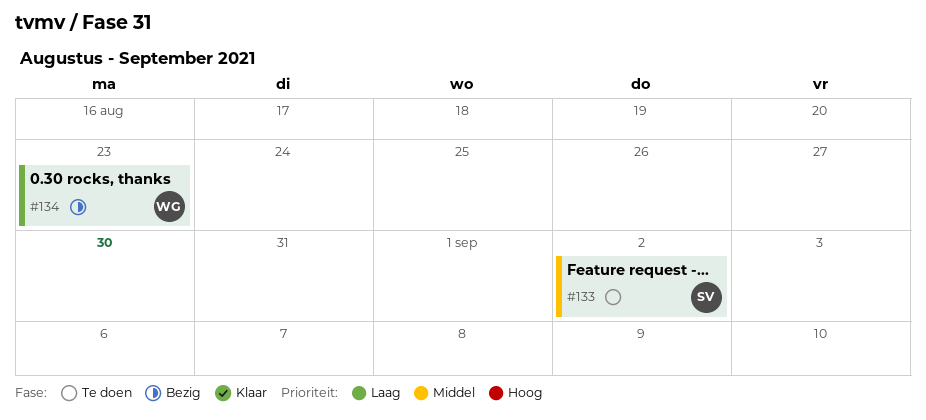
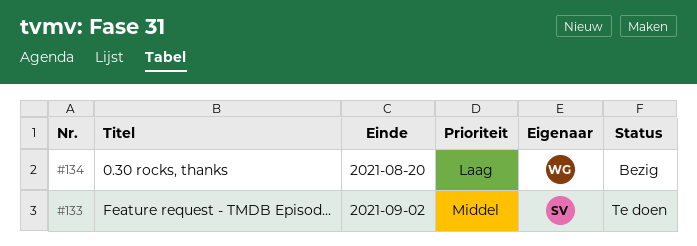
#134, due: Aug 23 -> Aug 20

